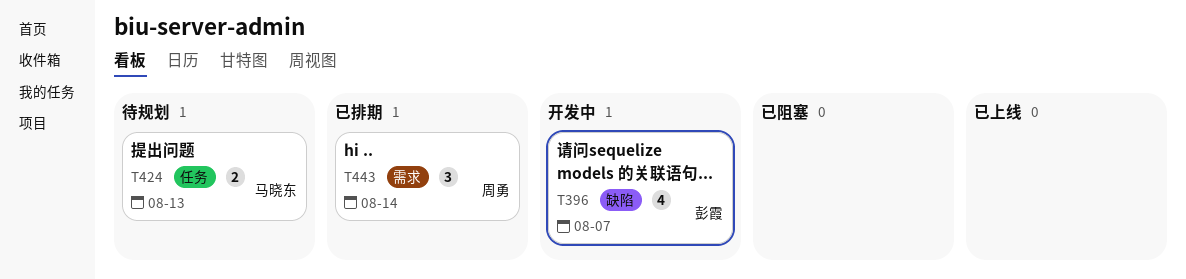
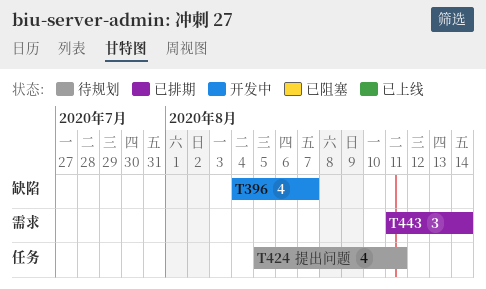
T424, estimate: 2 -> 4
T424, due: Aug 13 -> Aug 11

